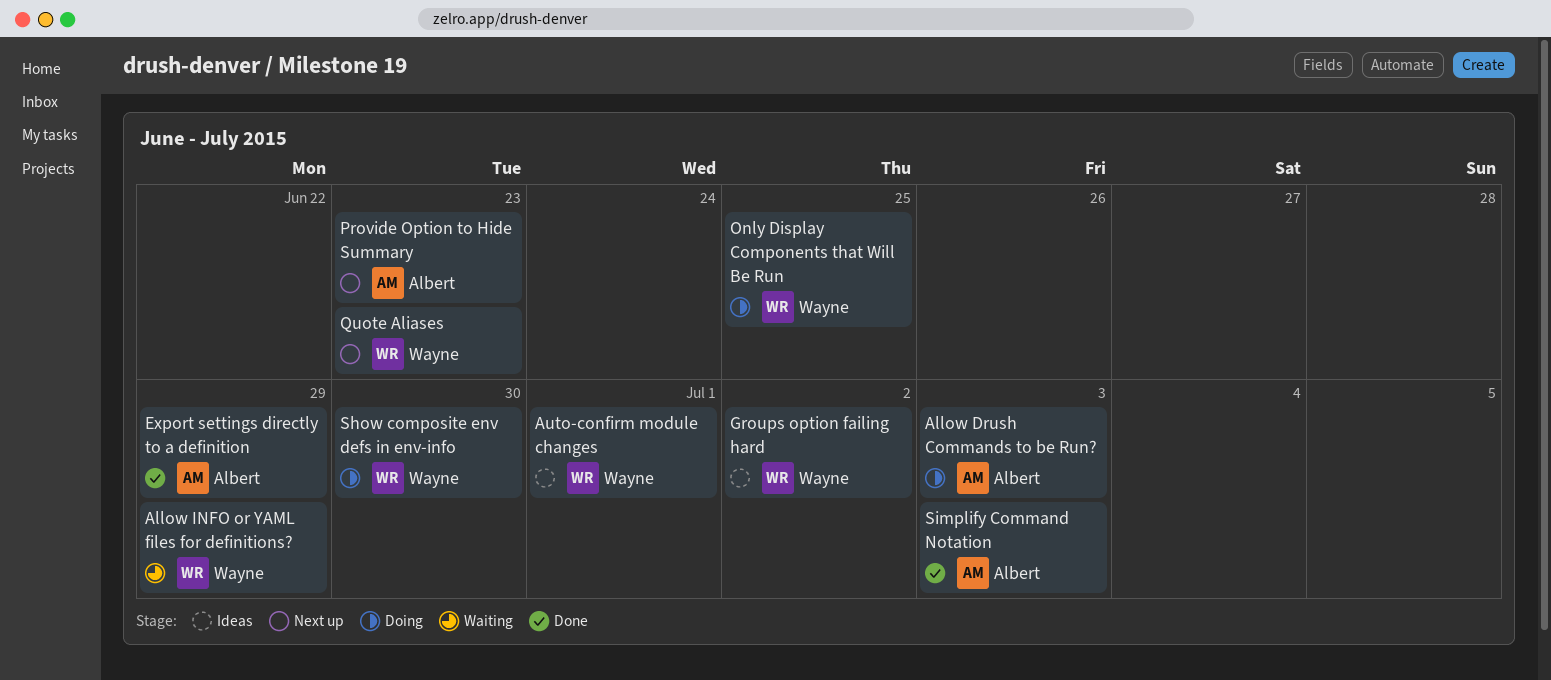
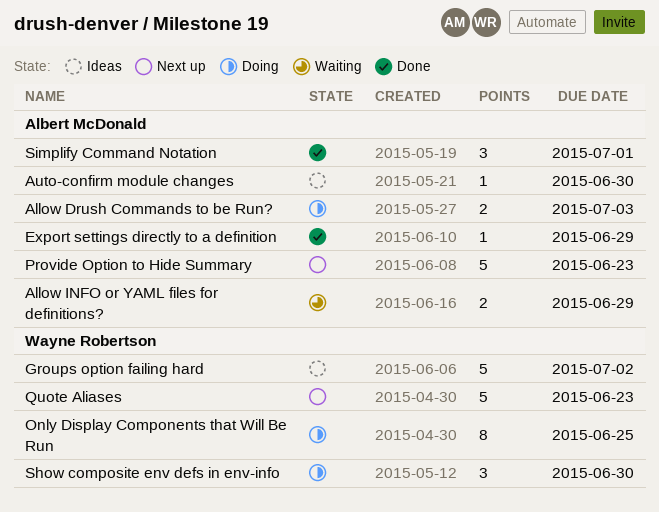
Allow INFO or YAML files for definitions?, owner: Wayne Robertson -> Albert McDonald
Auto-confirm module changes, owner: Wayne Robertson -> Albert McDonald
Auto-confirm module changes, due: Jul 1 -> Jun 30
Simplify Command Notation, due: Jul 3 -> Jul 1

